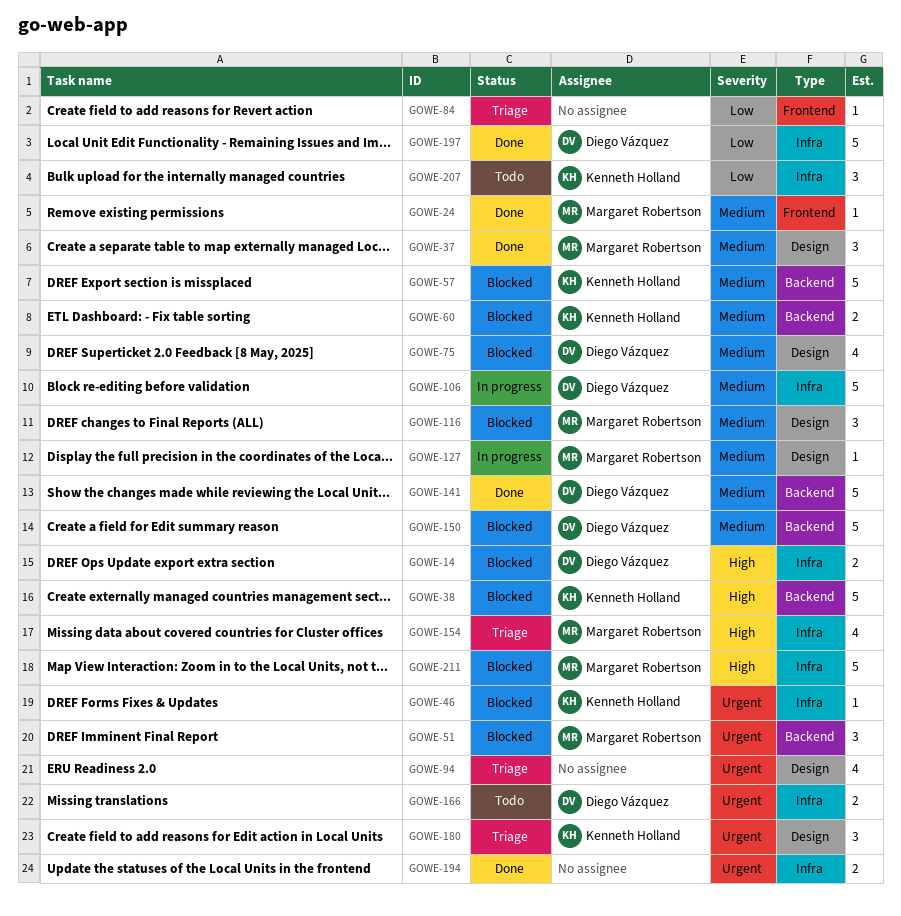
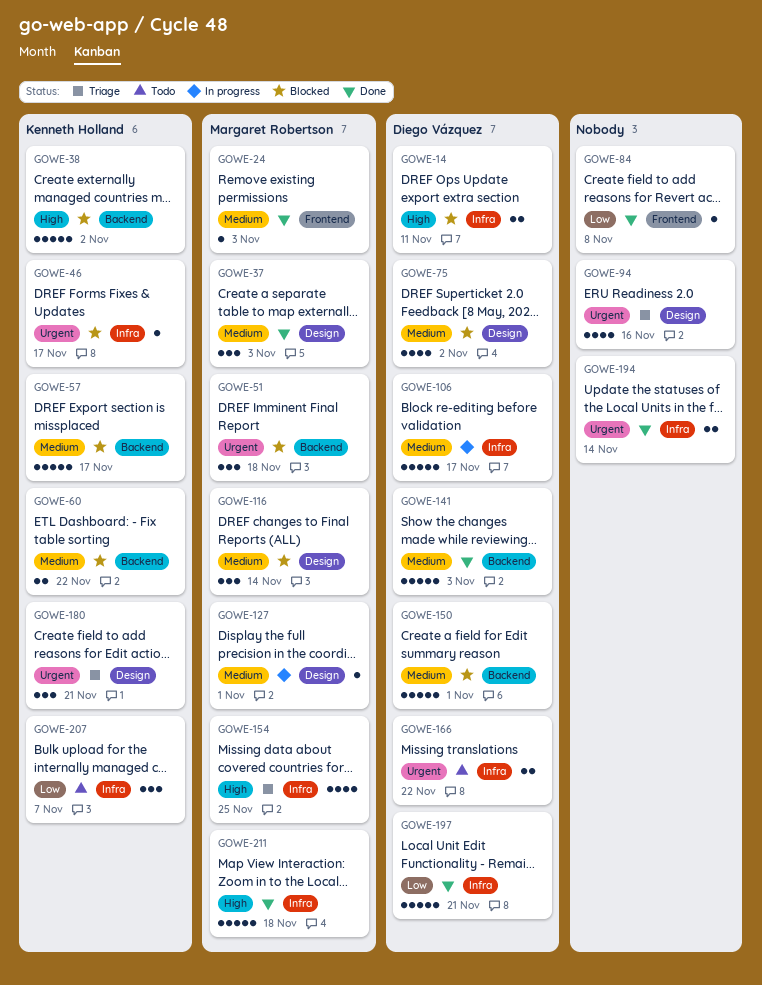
GOWE-84, status: Triage -> Done
GOWE-211, status: Blocked -> Done

